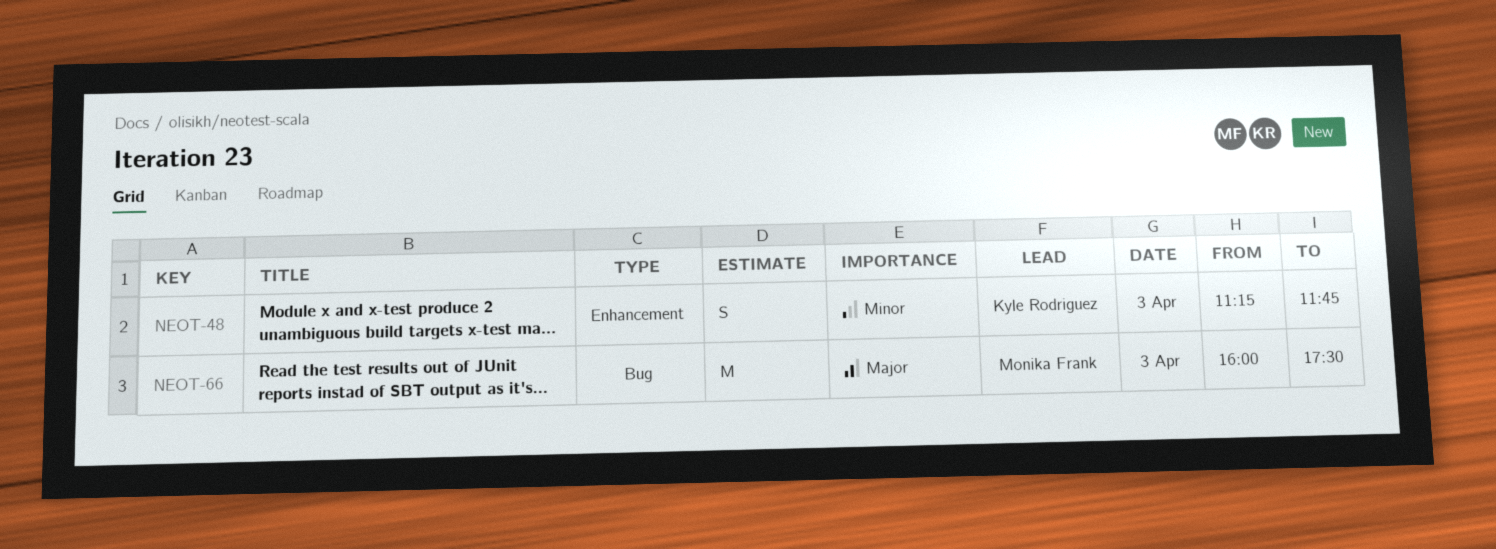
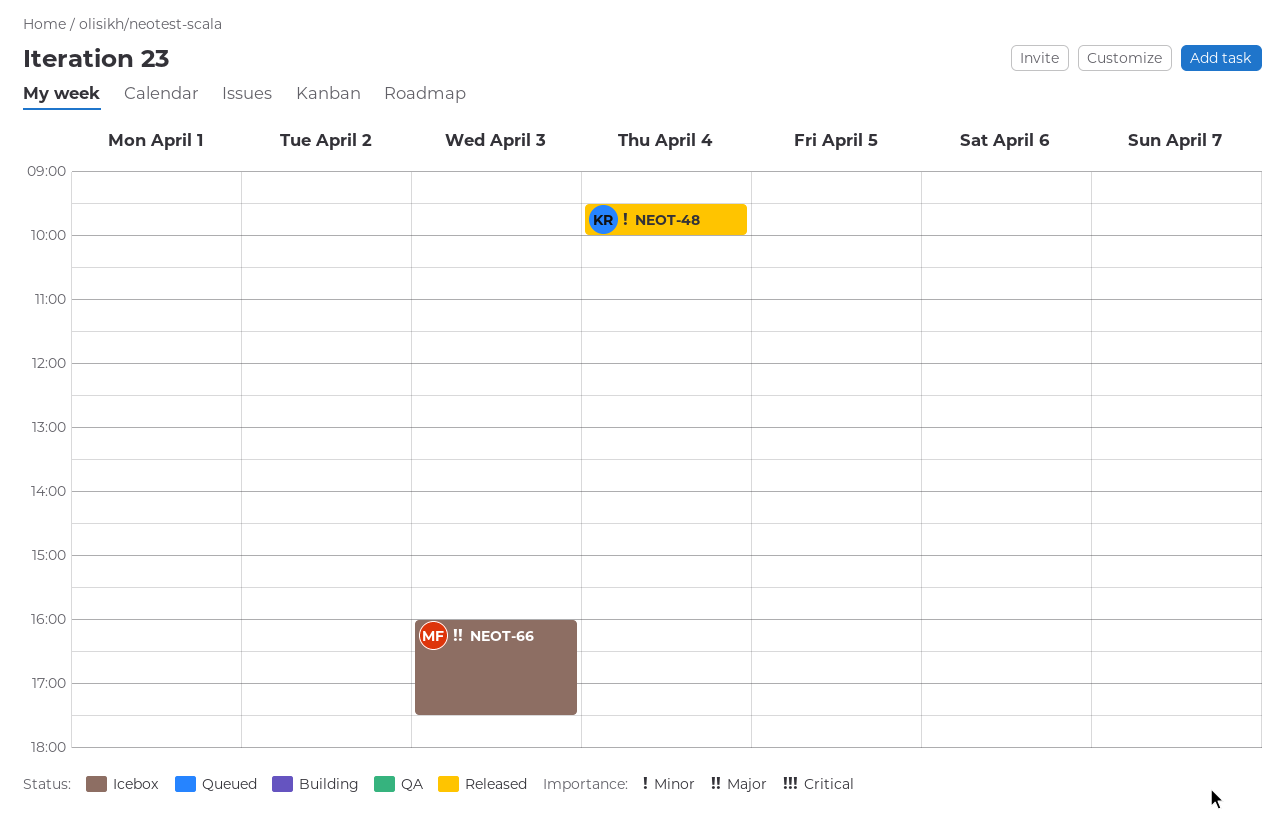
NEOT-48, day: Apr 3 -> Apr 4
NEOT-48, begins: 11:15 -> 09:30
NEOT-48, ends: 11:45 -> 10:00

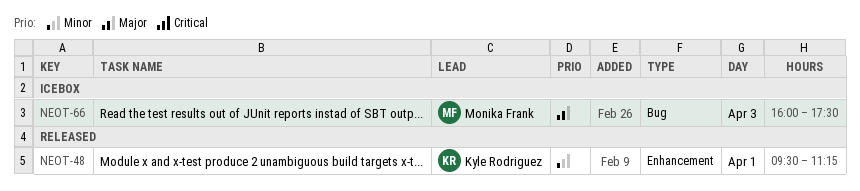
NEOT-48, day: Apr 4 -> Apr 1
NEOT-48, ends: 10:00 -> 11:15

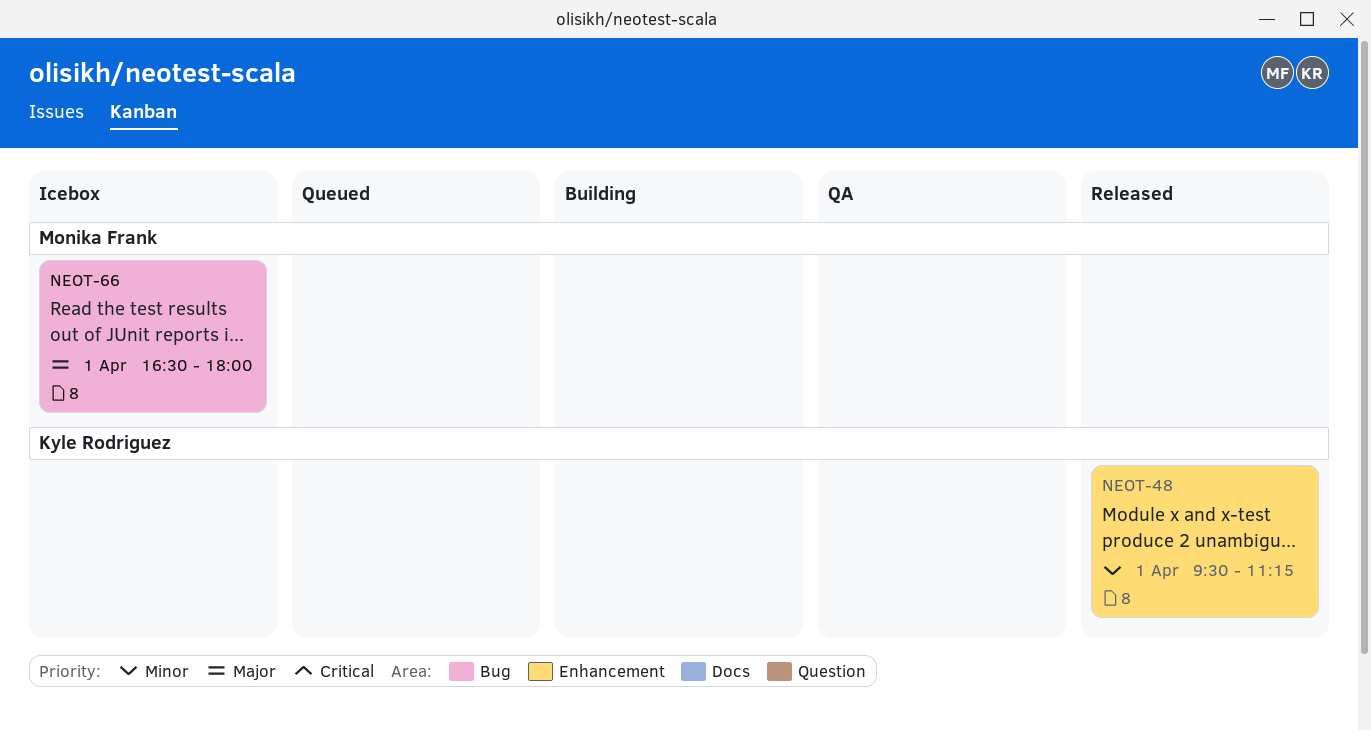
NEOT-66, day: Apr 3 -> Apr 1
NEOT-66, begins: 16:00 -> 16:30
NEOT-66, ends: 17:30 -> 18:00

